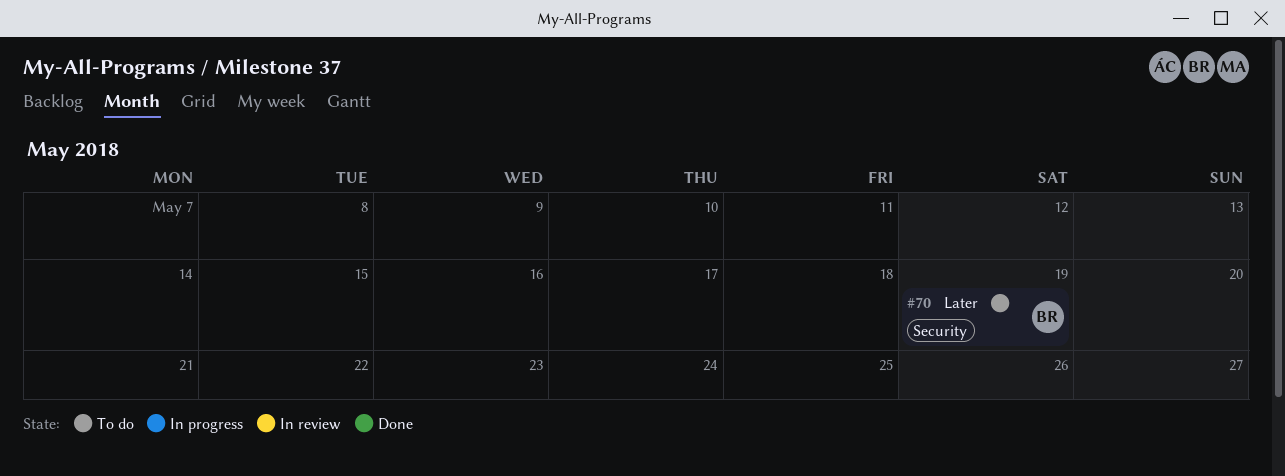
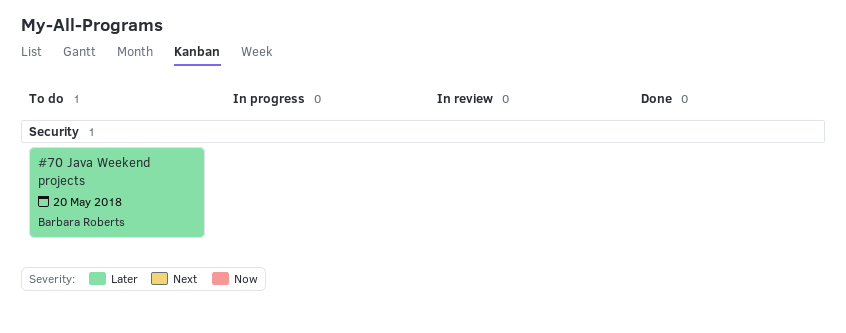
#70, due: May 19 -> May 20

